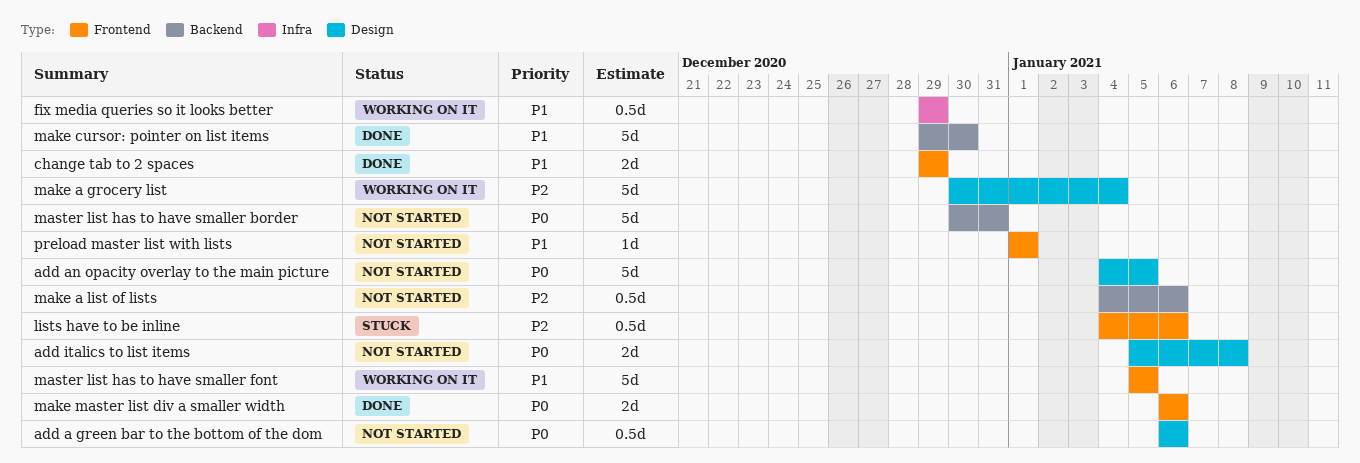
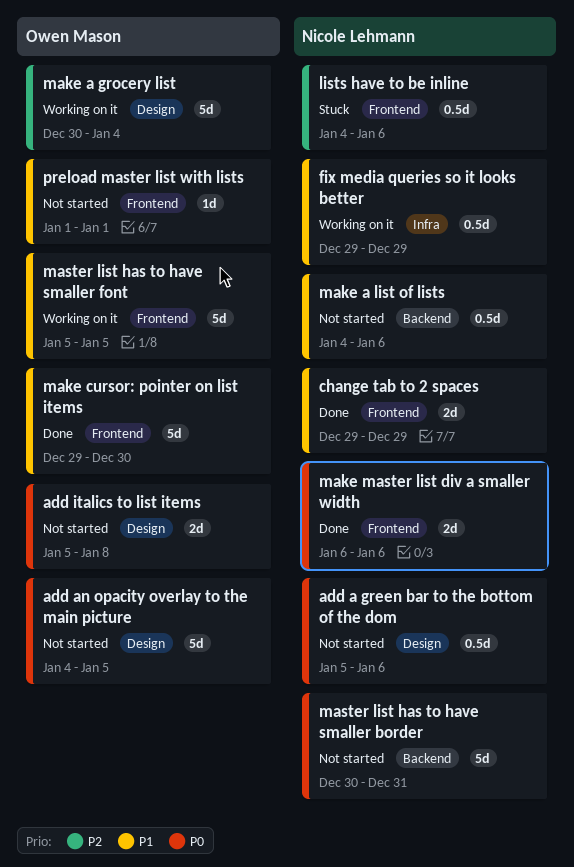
add a green bar to the bottom of the dom, start: Jan 6 -> Jan 5
make a list of lists, priority: P2 -> P1
make cursor: pointer on list items, label: Backend -> Frontend

